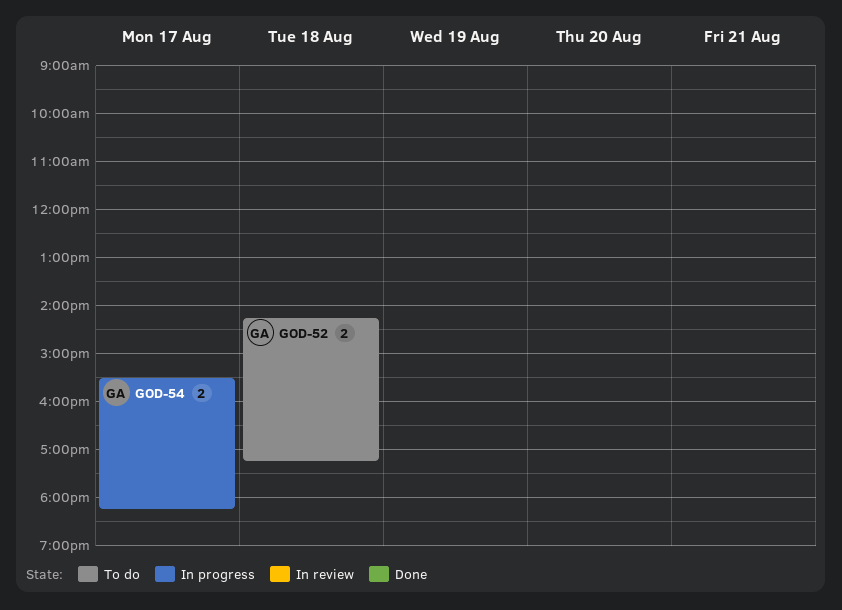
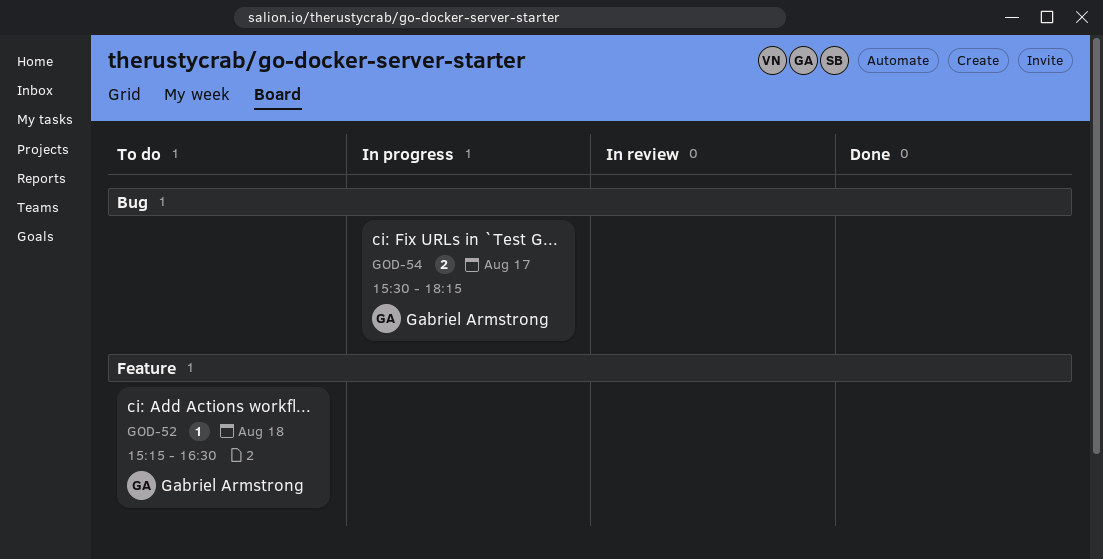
GOD-52, estimate: 2 -> 1
GOD-52, begins: 14:15 -> 15:15
GOD-52, ends: 17:15 -> 16:30

